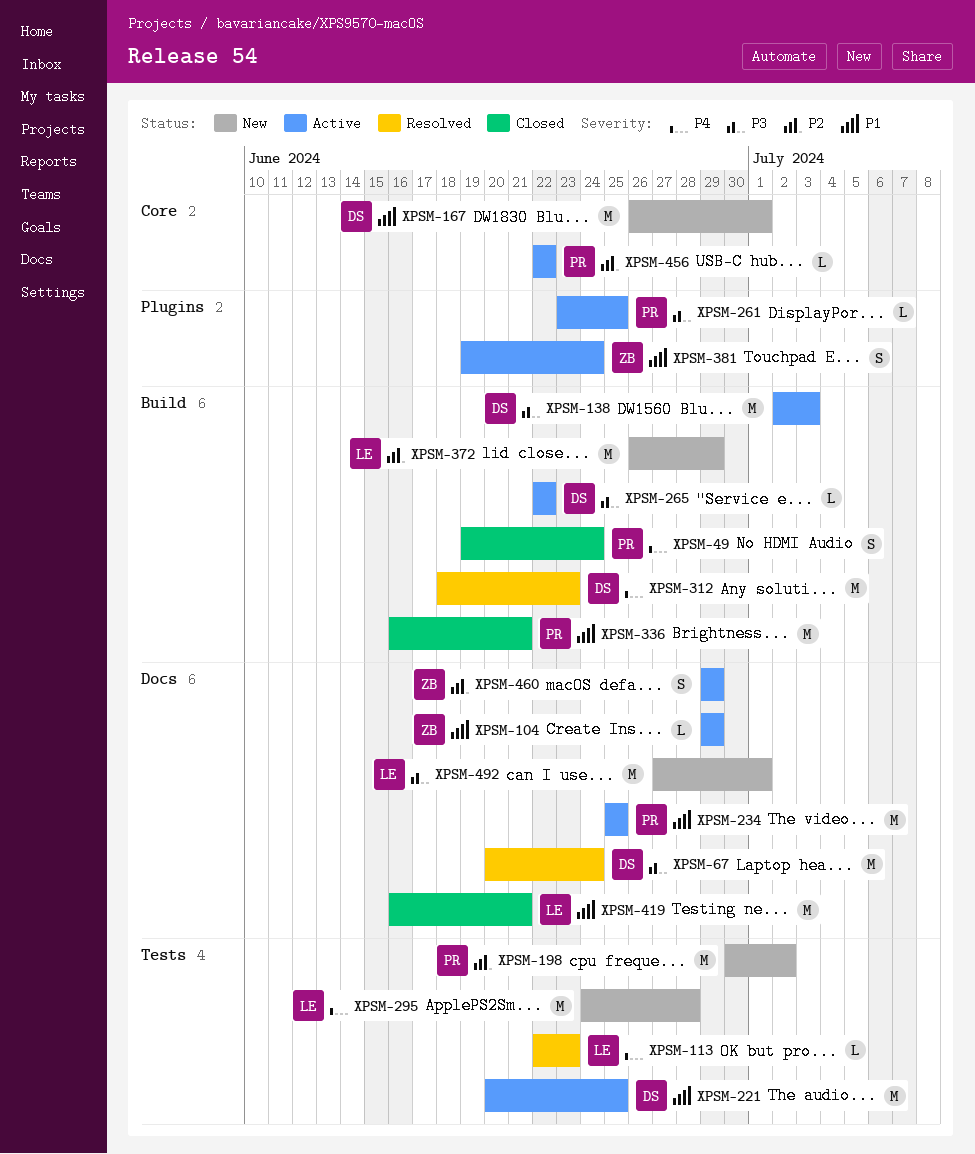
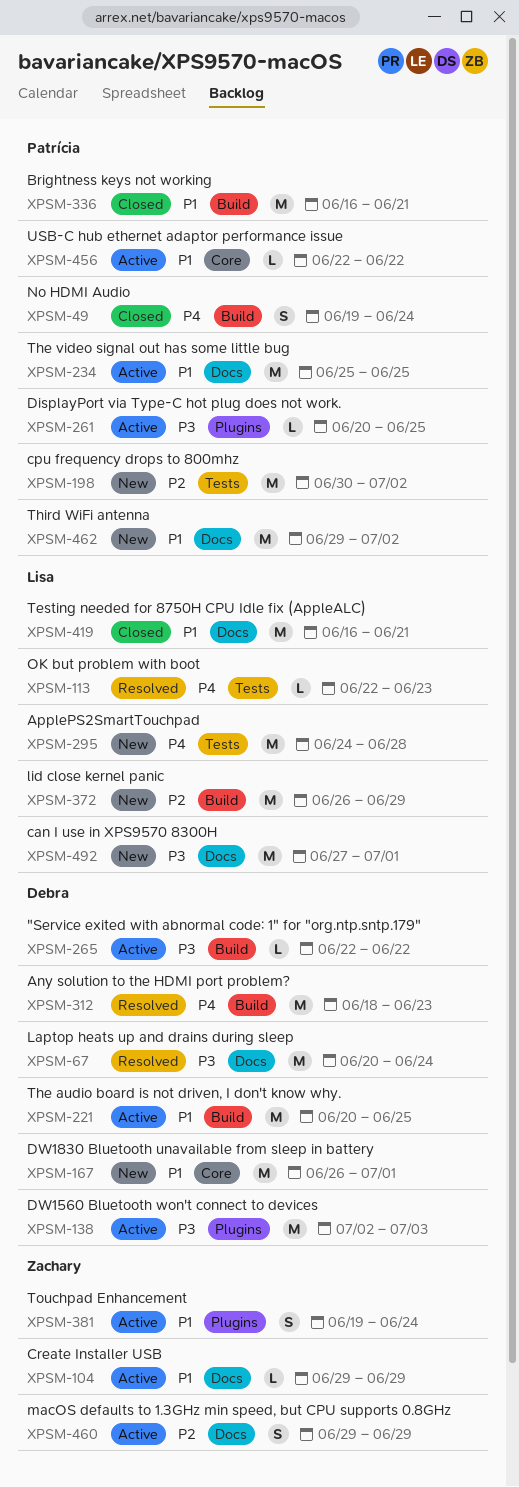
XPSM-138, label: Build -> Plugins
XPSM-221, label: Tests -> Build
XPSM-261, start: Jun 23 -> Jun 20
XPSM-456, priority: P2 -> P1
XPSM-462: none -> present

